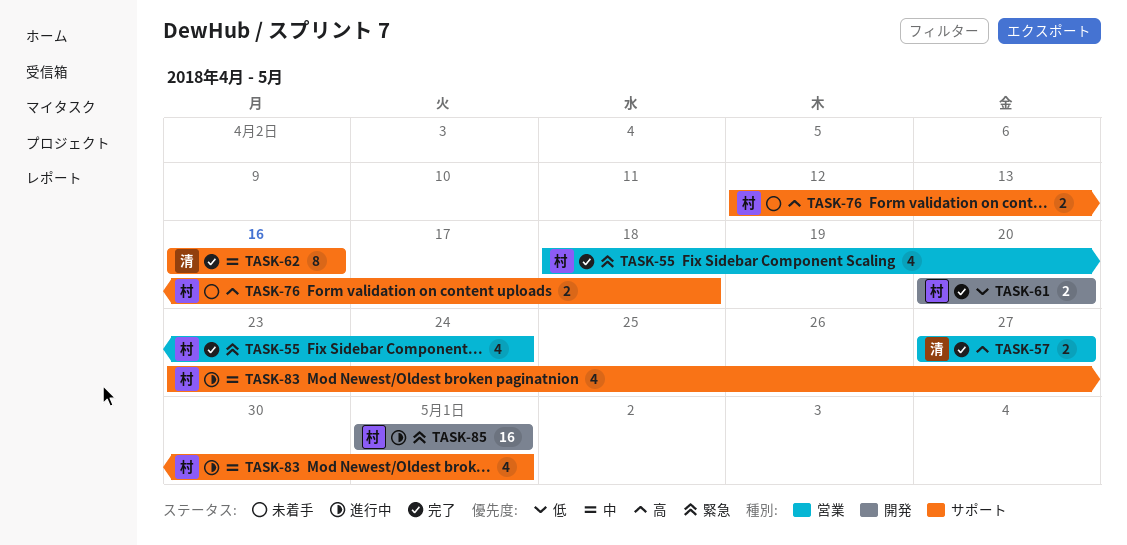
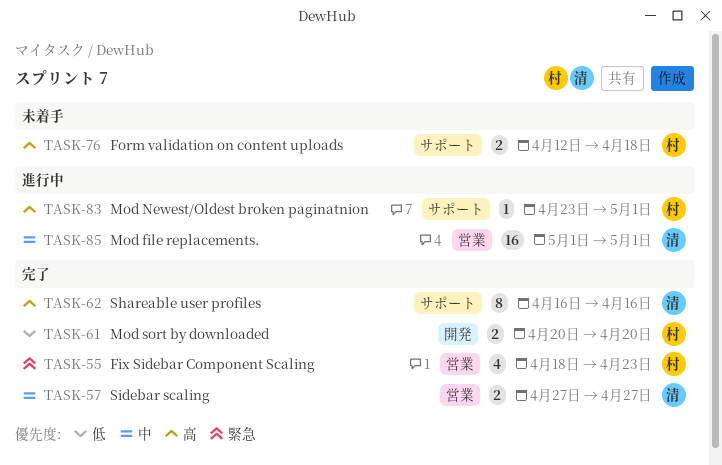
TASK-55, due: Apr 24 -> Apr 23
TASK-57, priority: 高 -> 中
TASK-62, priority: 中 -> 高
TASK-83, priority: 中 -> 高
TASK-83, estimate: 4 -> 1
TASK-85, owner: 村 -> 清
TASK-85, priority: 緊急 -> 中
TASK-85, label: 開発 -> 営業

